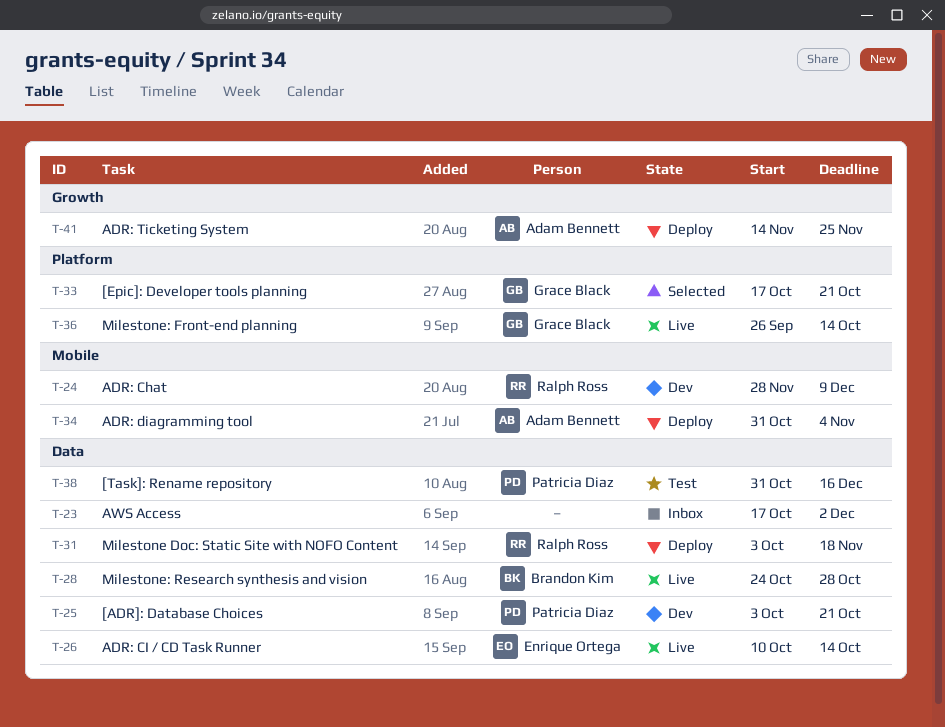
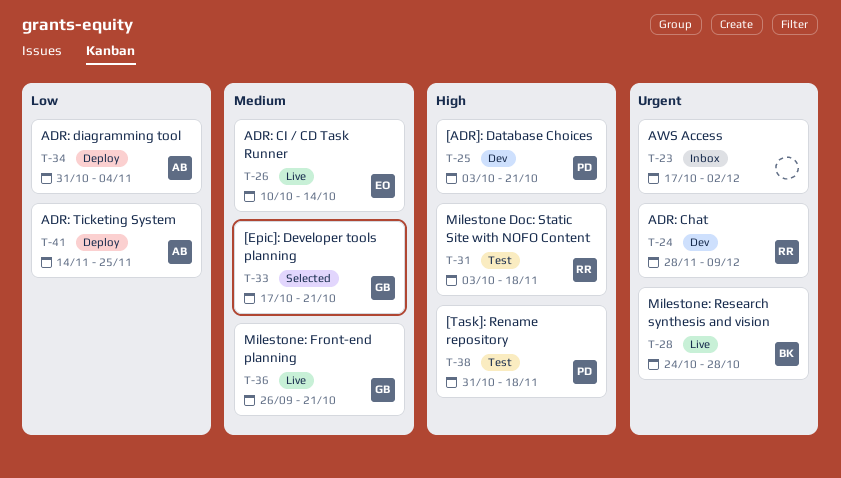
T-31, status: Deploy -> Test
T-36, due: Oct 14 -> Oct 21
T-38, due: Dec 16 -> Nov 18

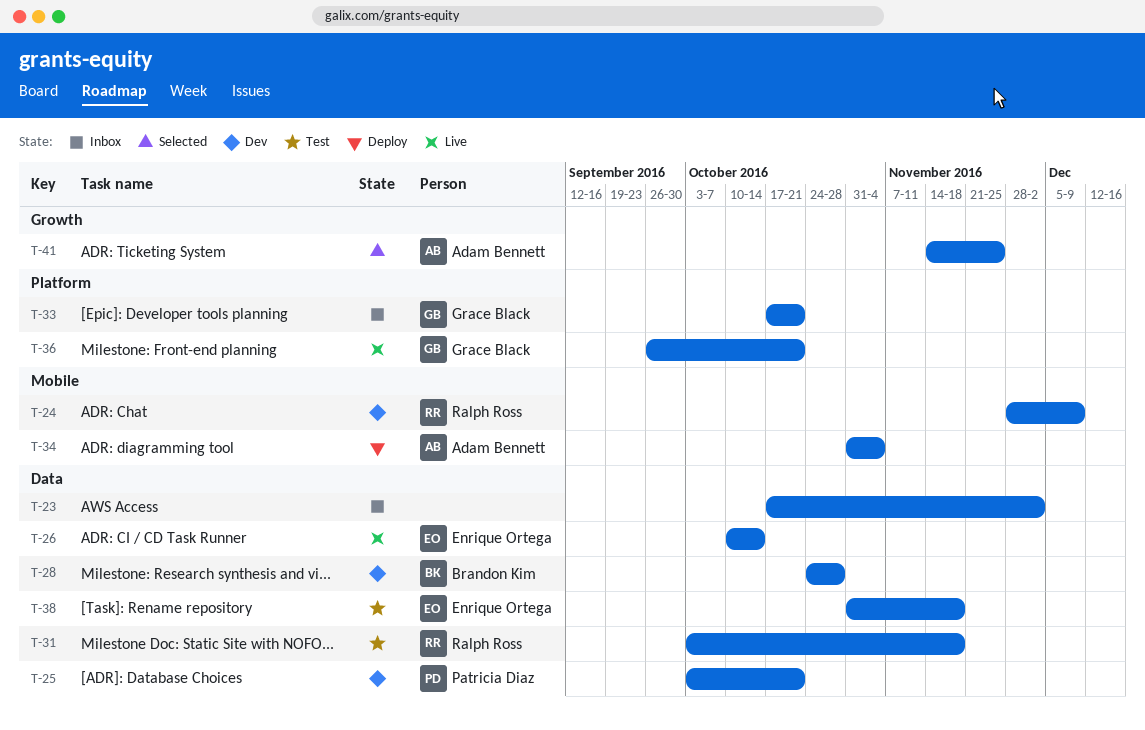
T-28, status: Live -> Dev
T-33, status: Selected -> Inbox
T-38, owner: Patricia Diaz -> Enrique Ortega
T-41, status: Deploy -> Selected

